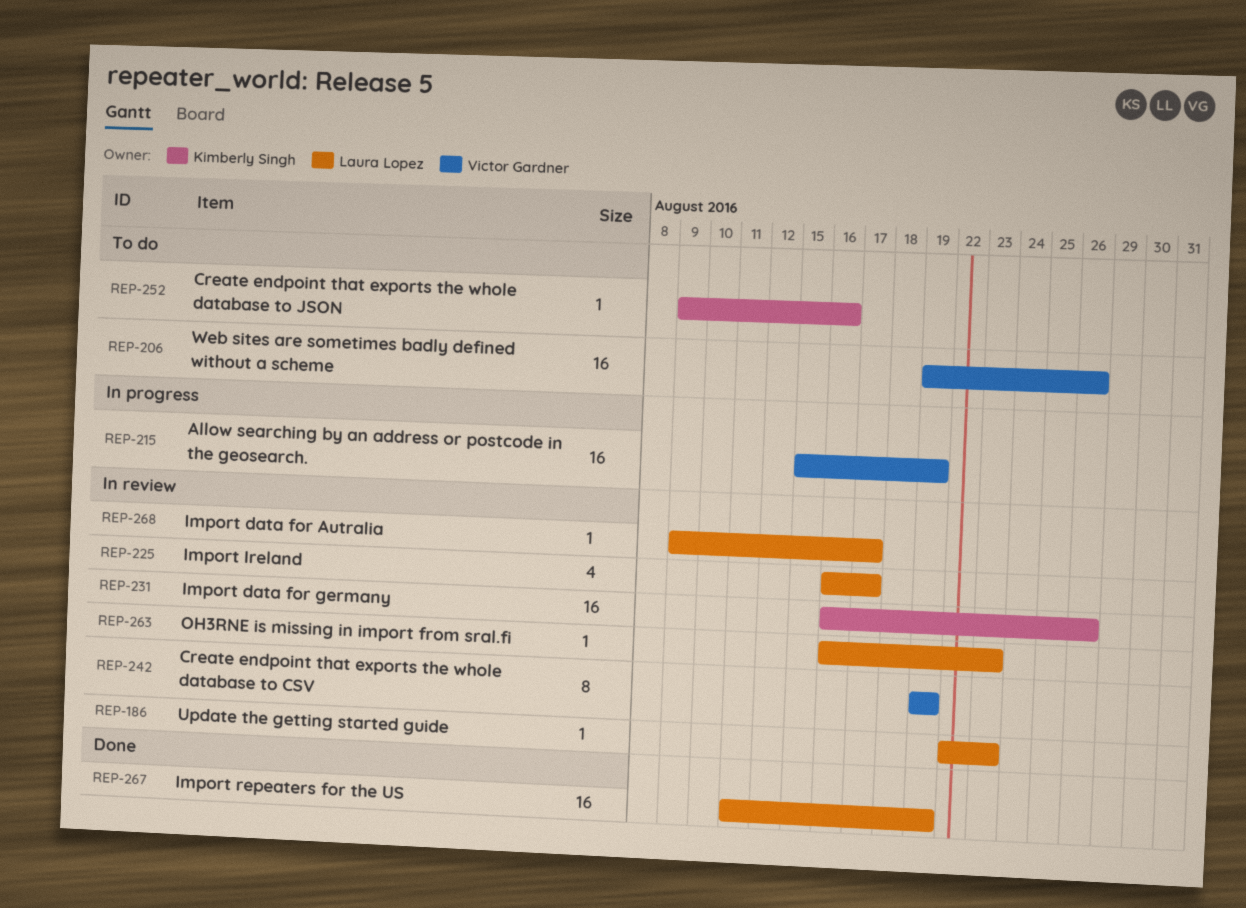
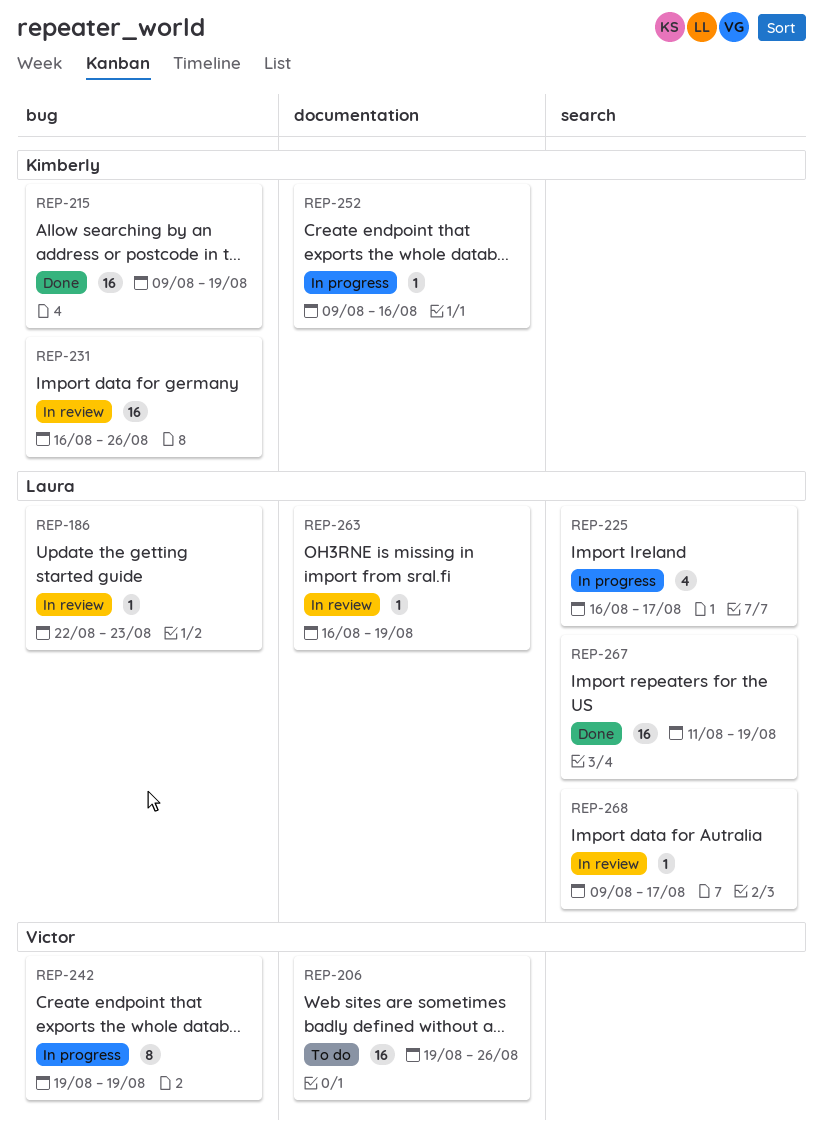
REP-215, status: In progress -> Done
REP-215, owner: Victor Gardner -> Kimberly Singh
REP-215, start: Aug 15 -> Aug 9
REP-225, status: In review -> In progress
REP-242, status: In review -> In progress
REP-252, status: To do -> In progress
REP-263, due: Aug 23 -> Aug 19

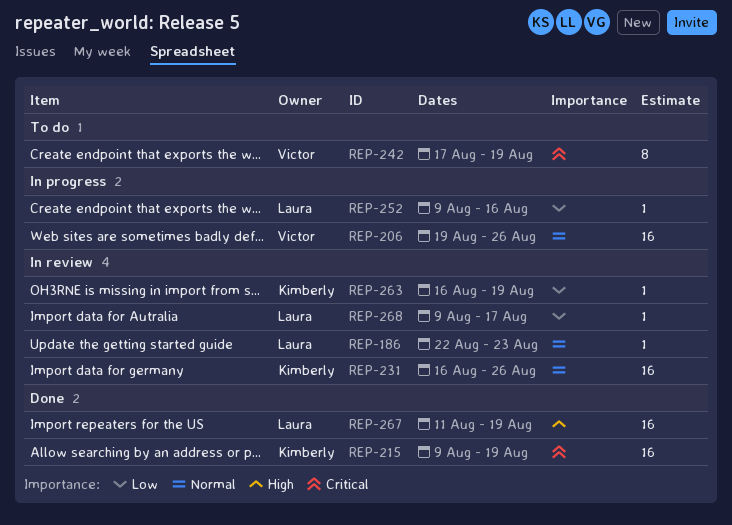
REP-206, status: To do -> In progress
REP-225: present -> none
REP-242, status: In progress -> To do
REP-242, start: Aug 19 -> Aug 17
REP-252, owner: Kimberly -> Laura
REP-263, owner: Laura -> Kimberly

